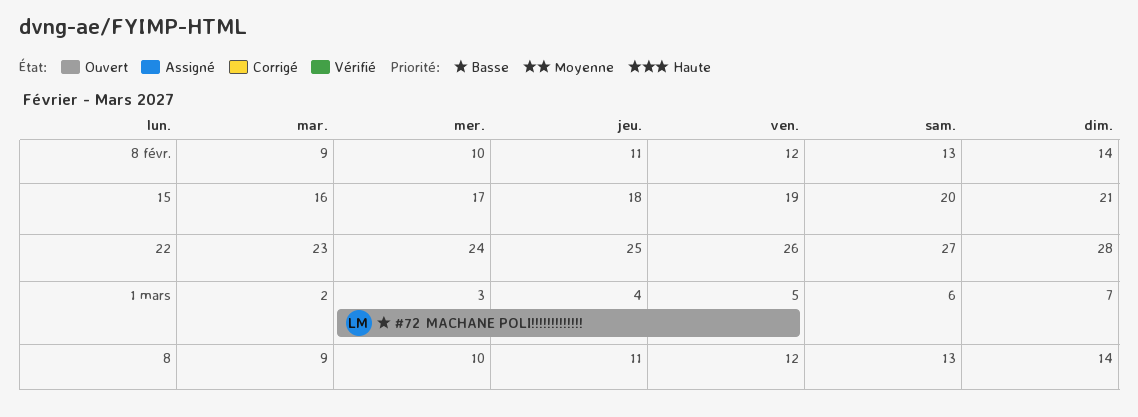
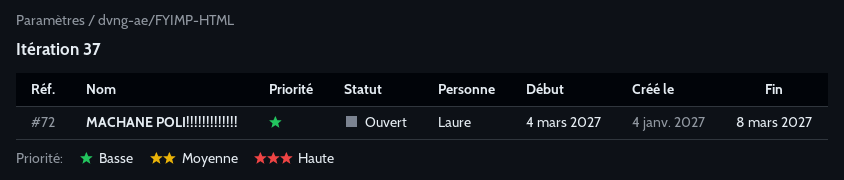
#72, start: Mar 3 -> Mar 4
#72, due: Mar 5 -> Mar 8

